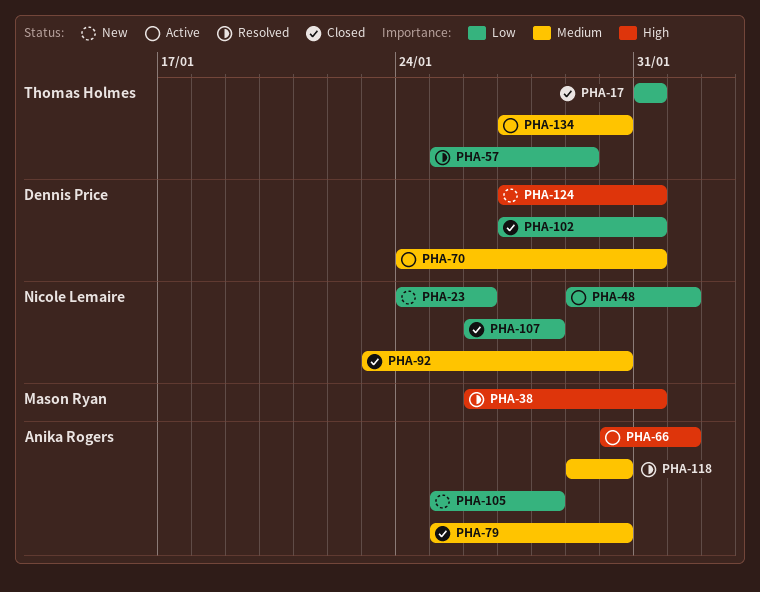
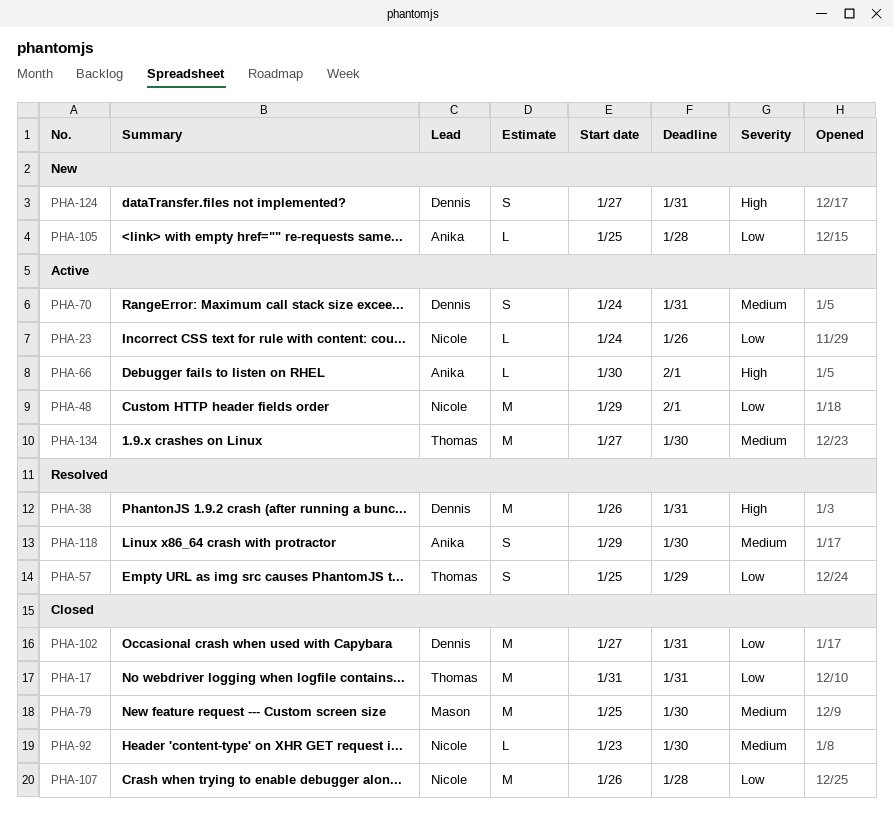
PHA-23, status: New -> Active
PHA-38, owner: Mason Ryan -> Dennis Price
PHA-79, owner: Anika Rogers -> Mason Ryan

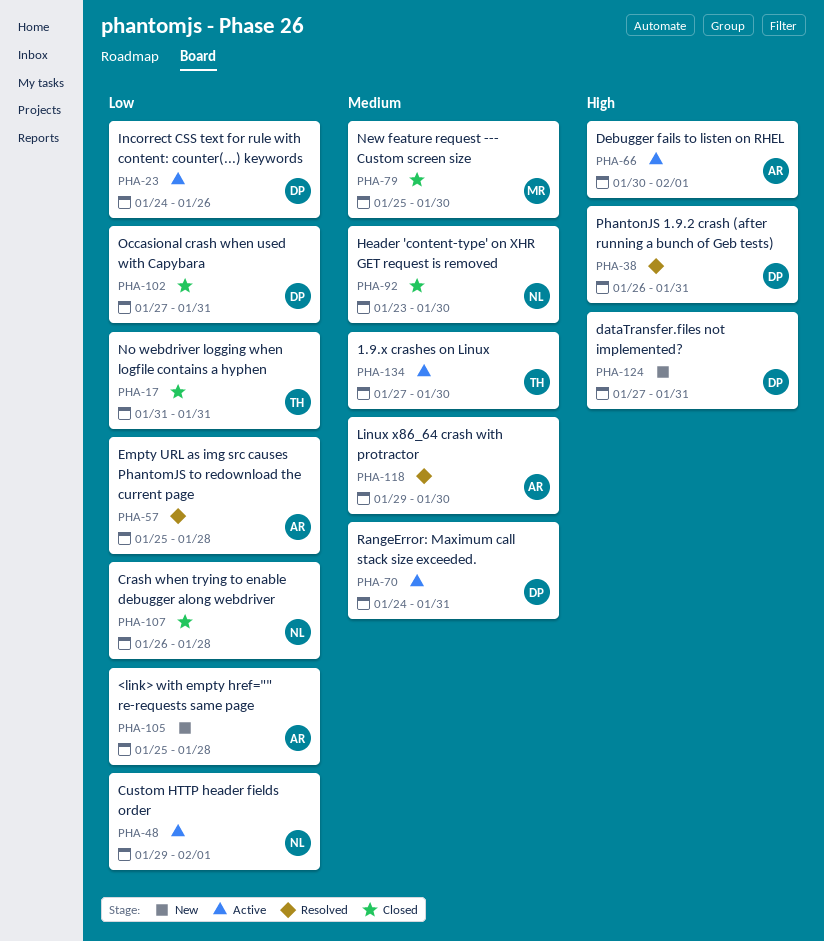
PHA-23, owner: Nicole -> Dennis
PHA-57, owner: Thomas -> Anika
PHA-57, due: Jan 29 -> Jan 28

